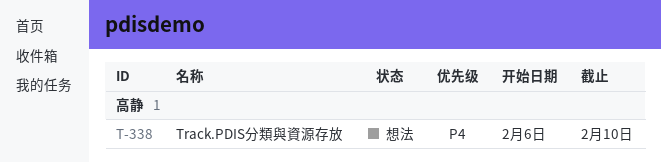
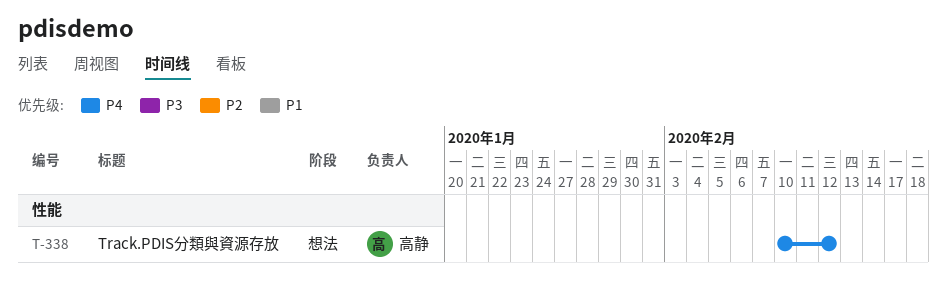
T-338, start: Feb 6 -> Feb 10
T-338, due: Feb 10 -> Feb 12

